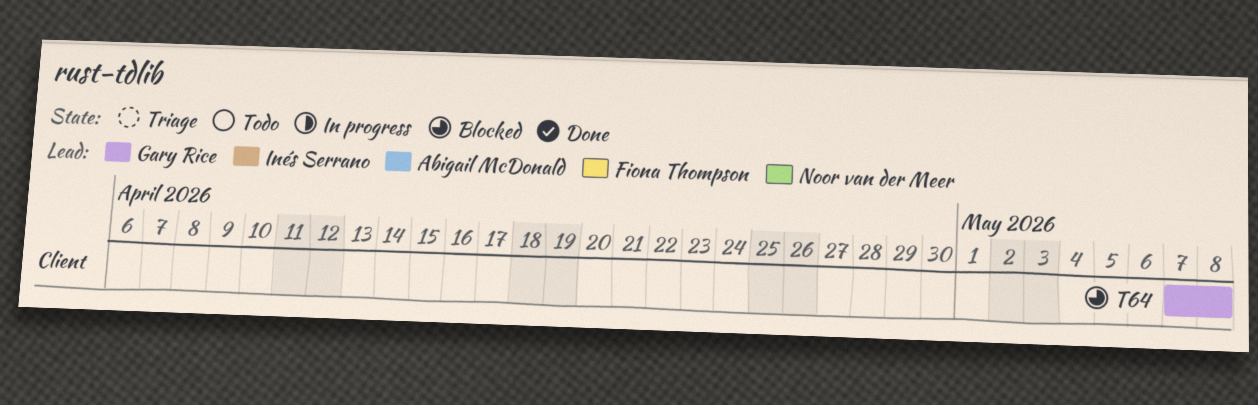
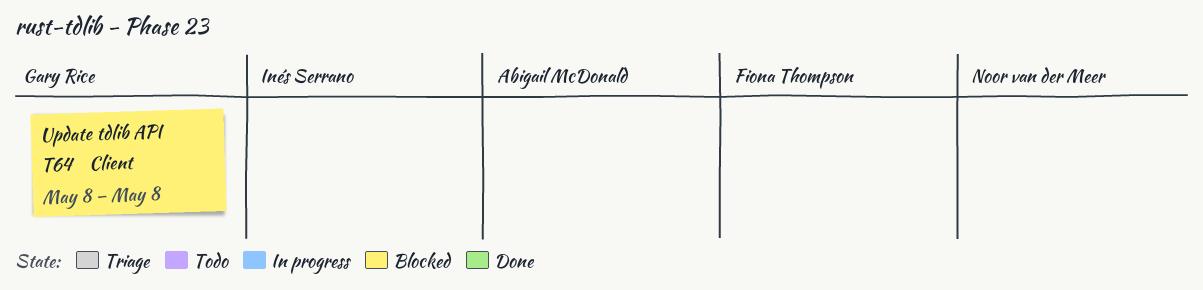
T64, start: May 7 -> May 8

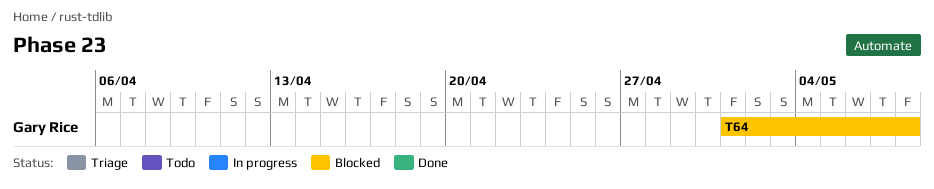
T64, start: May 8 -> May 1

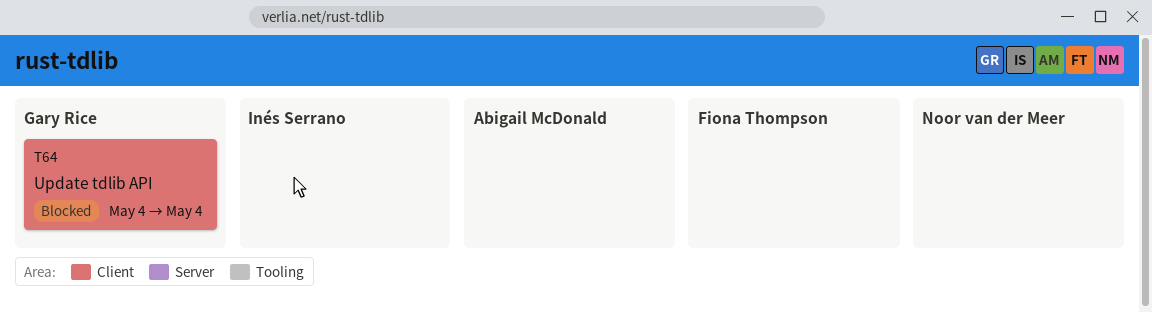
T64, start: May 1 -> May 4
T64, due: May 8 -> May 4

